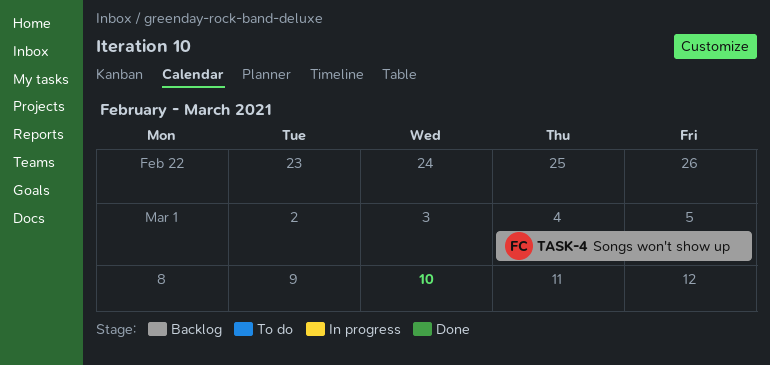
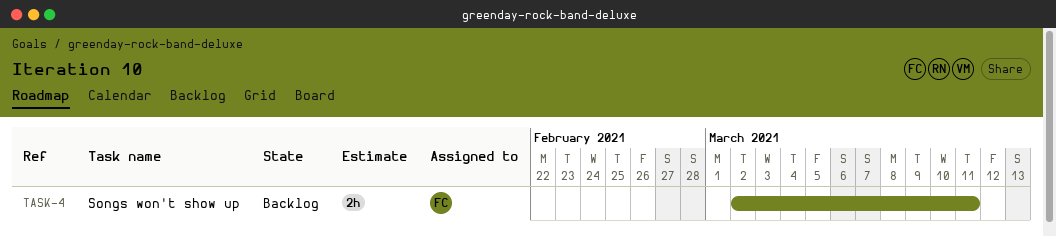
TASK-4, start: Mar 4 -> Mar 2
TASK-4, due: Mar 5 -> Mar 11

